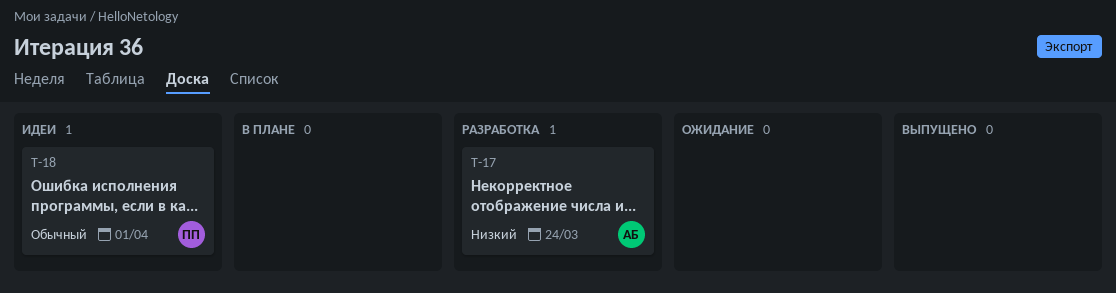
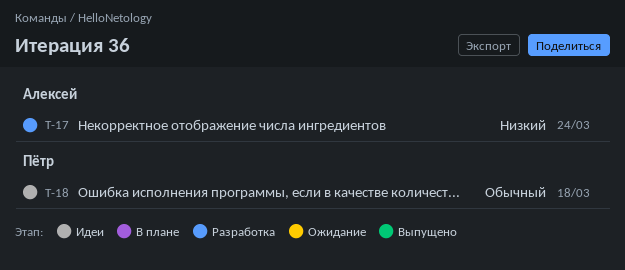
T-18, due: Apr 1 -> Mar 18

